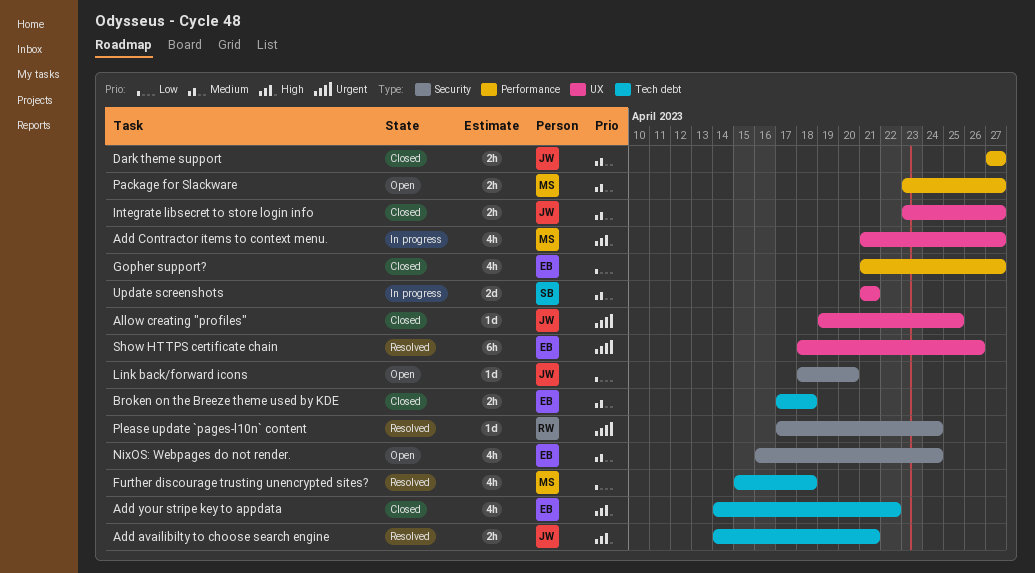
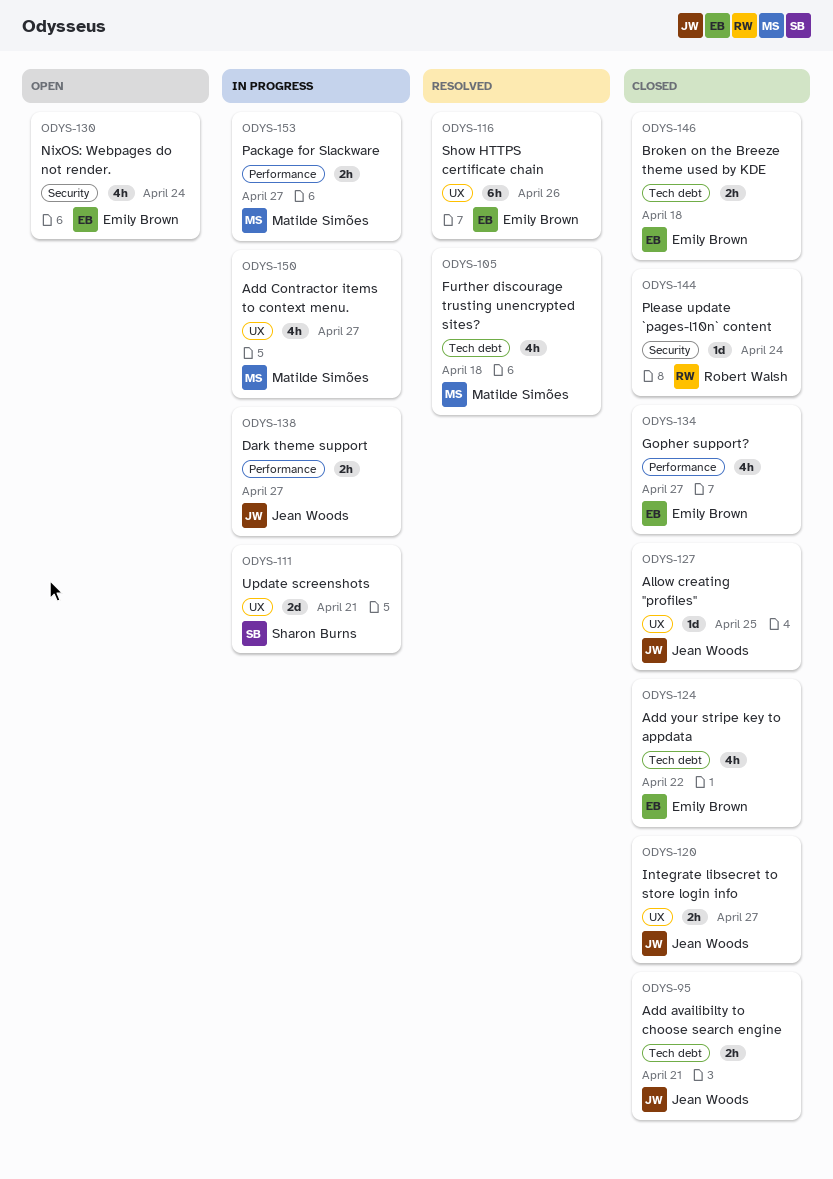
Add availibilty to choose search engine, status: Resolved -> Closed
Dark theme support, status: Closed -> In progress
Link back/forward icons: present -> none
Package for Slackware, status: Open -> In progress
Please update `pages-l10n` content, status: Resolved -> Closed

